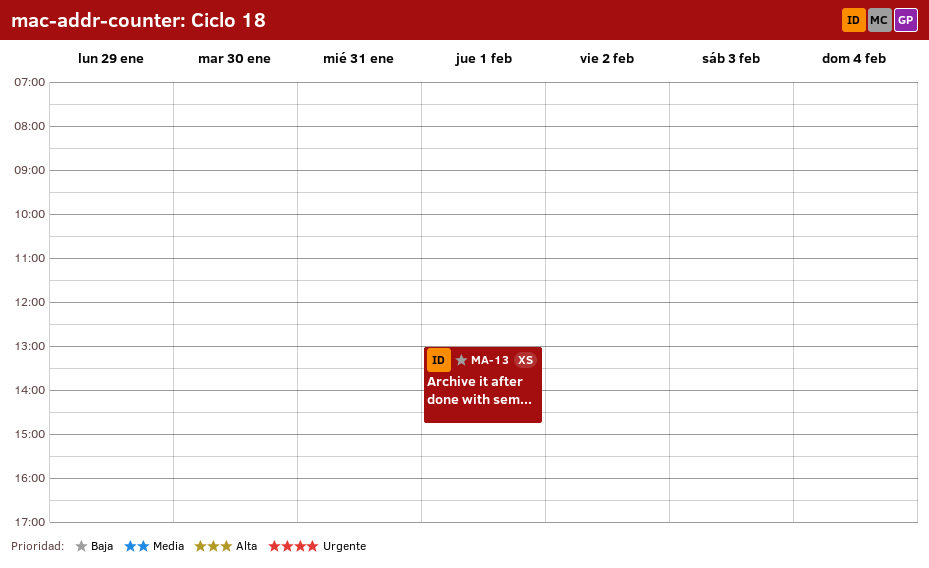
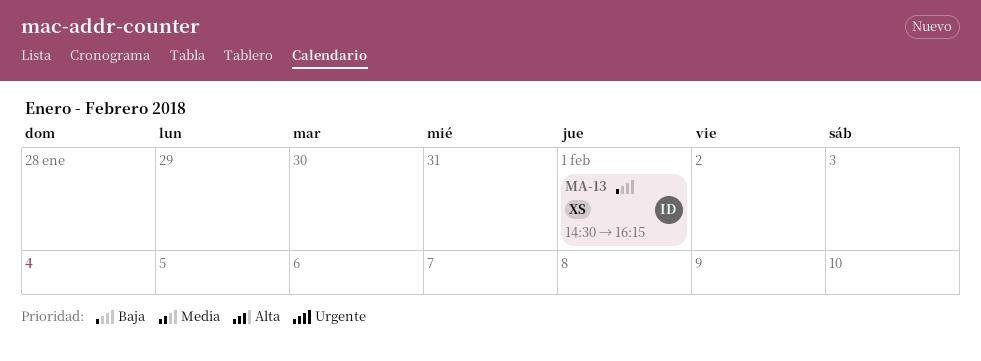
MA-13, begins: 13:00 -> 14:30
MA-13, ends: 14:45 -> 16:15

